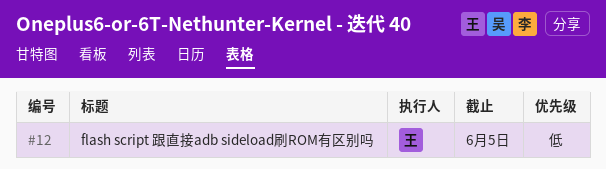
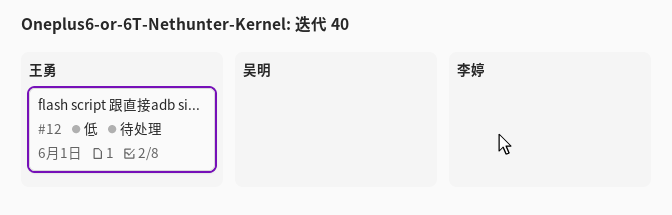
#12, due: Jun 5 -> Jun 1

